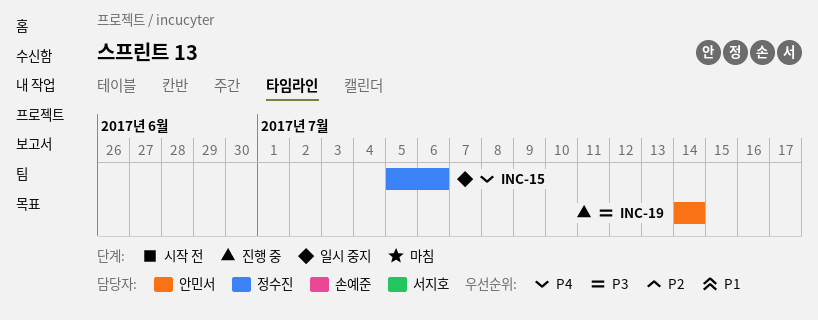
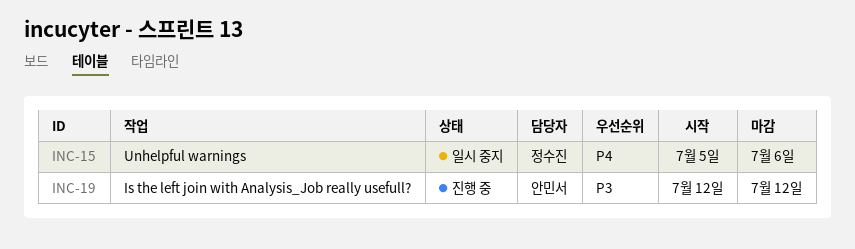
INC-19, start: Jul 14 -> Jul 12
INC-19, due: Jul 14 -> Jul 12

